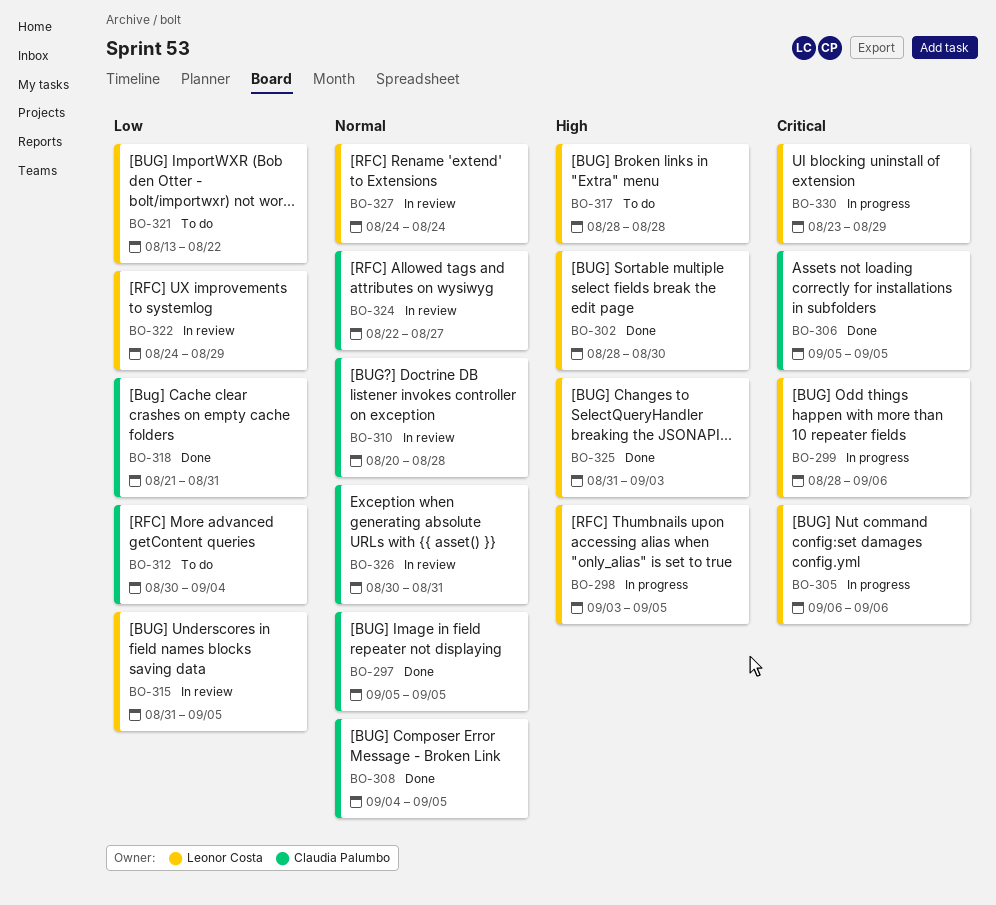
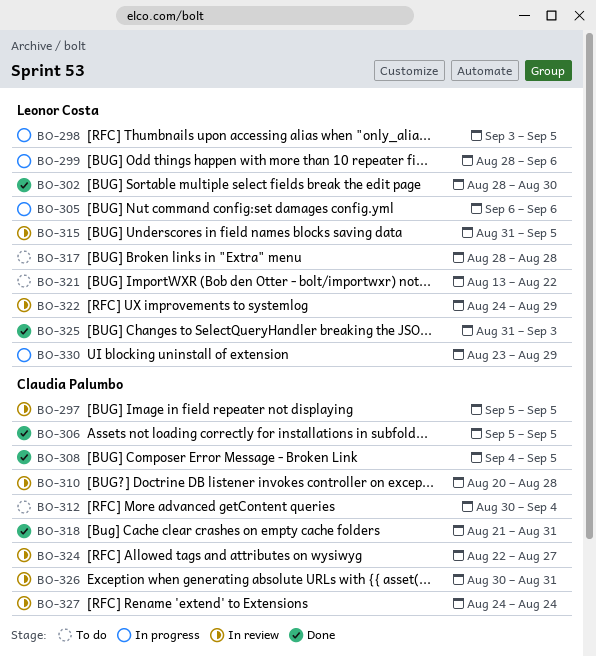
BO-297, status: Done -> In review
BO-327, owner: Leonor Costa -> Claudia Palumbo

